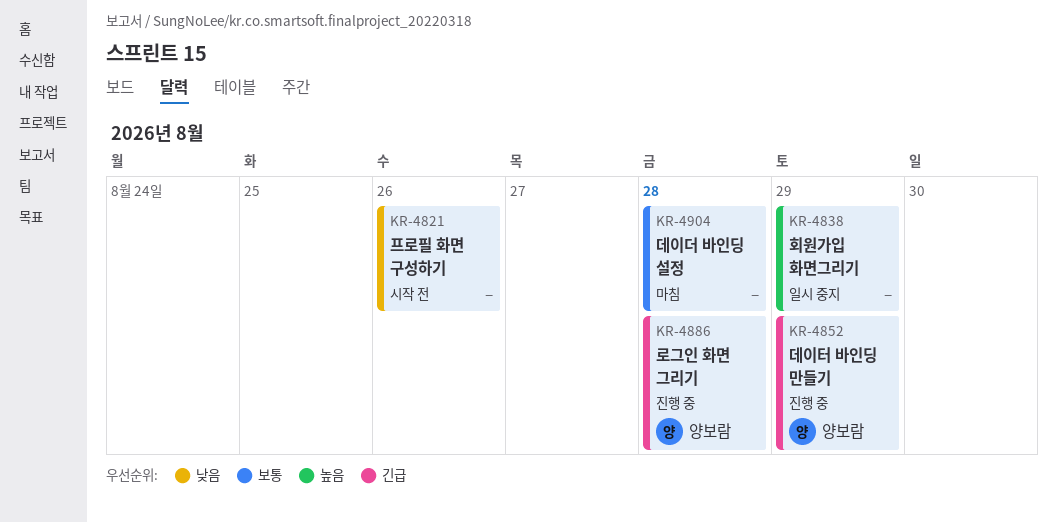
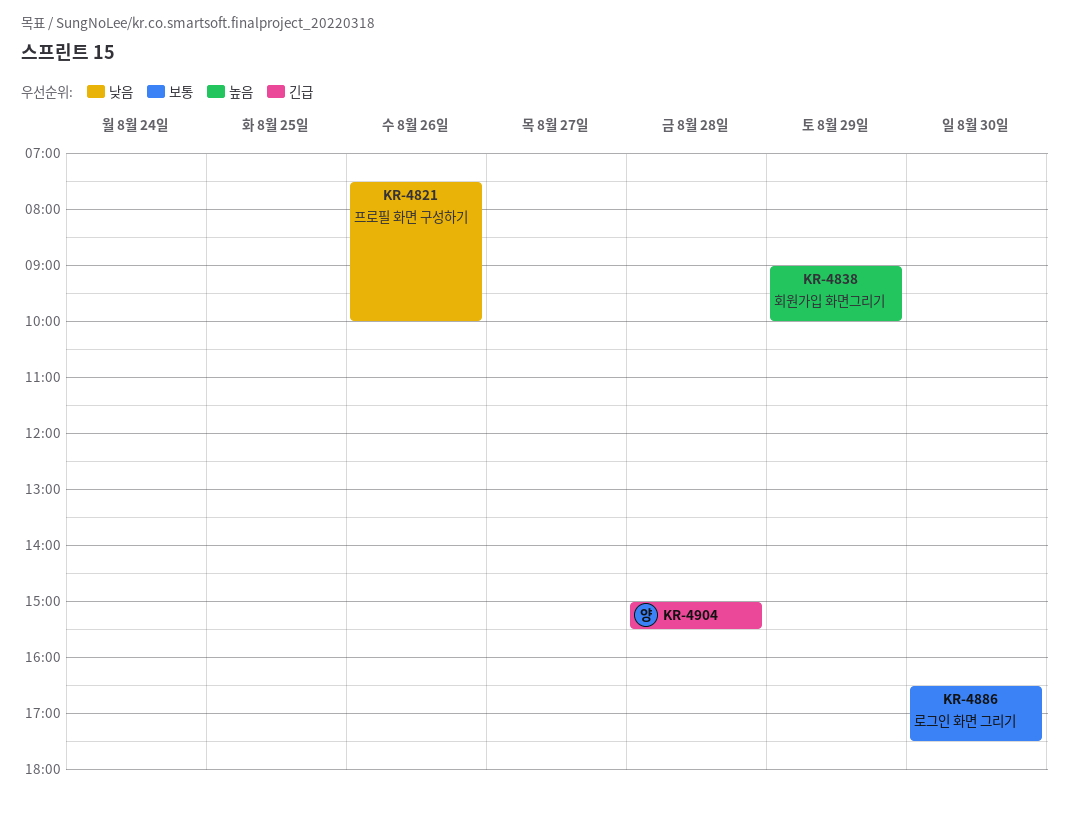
KR-4852: present -> none
KR-4886, owner: 양보람 -> none
KR-4886, priority: 긴급 -> 보통
KR-4886, day: Aug 28 -> Aug 30
KR-4904, owner: none -> 양보람
KR-4904, priority: 보통 -> 긴급

